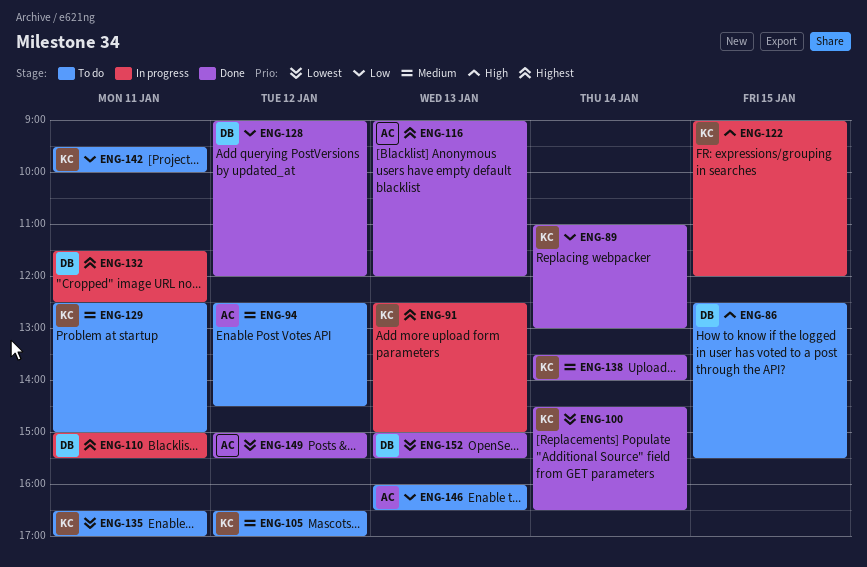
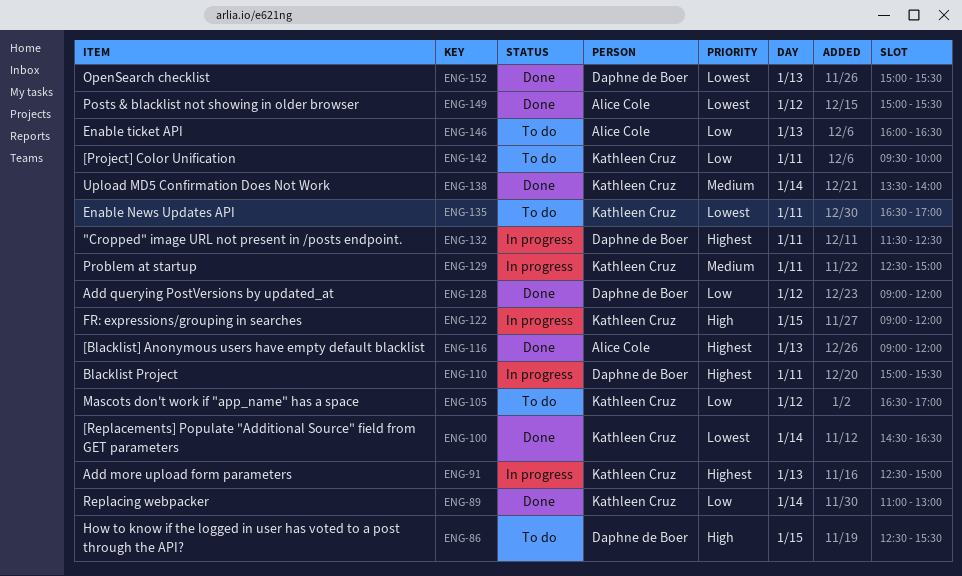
ENG-94: present -> none
ENG-105, priority: Medium -> Low
ENG-129, status: To do -> In progress

